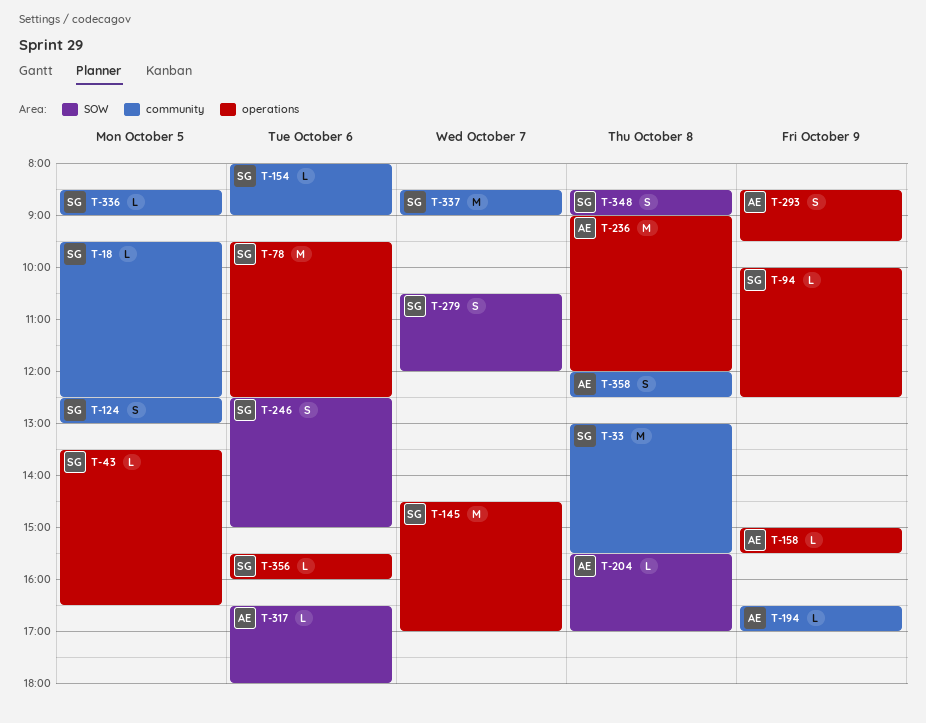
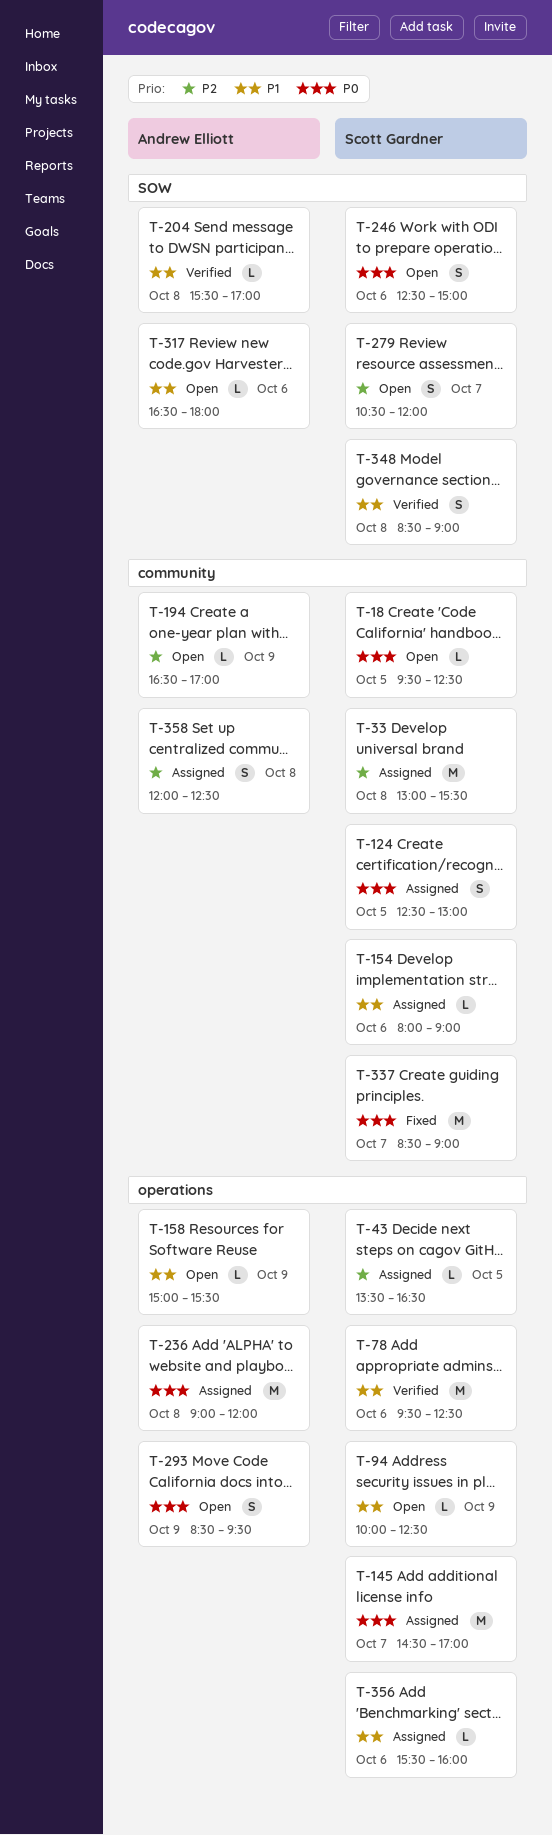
T-336: present -> none

